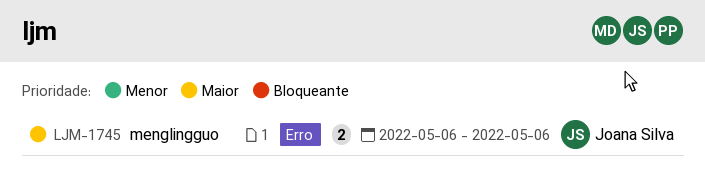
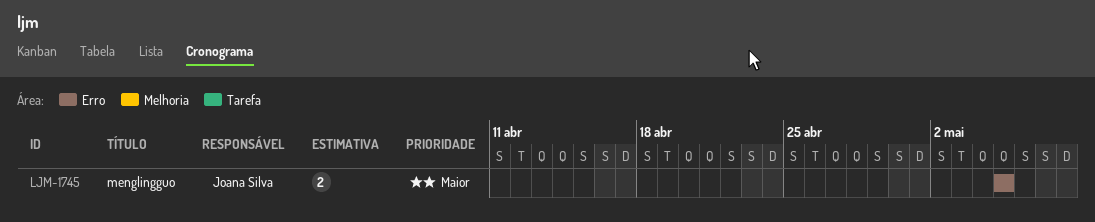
LJM-1745, start: May 6 -> May 5
LJM-1745, due: May 6 -> May 5

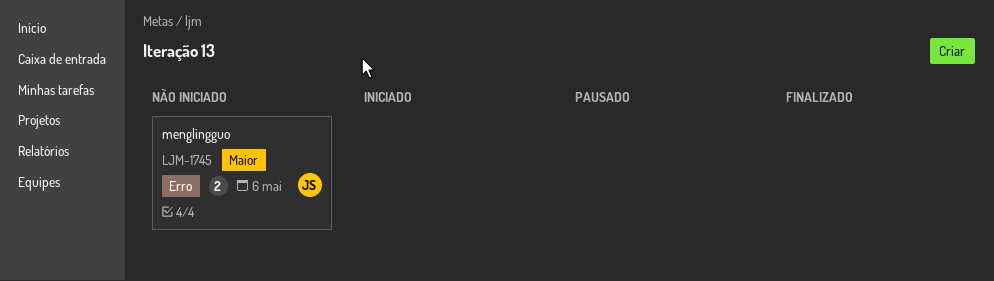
LJM-1745, due: May 5 -> May 6

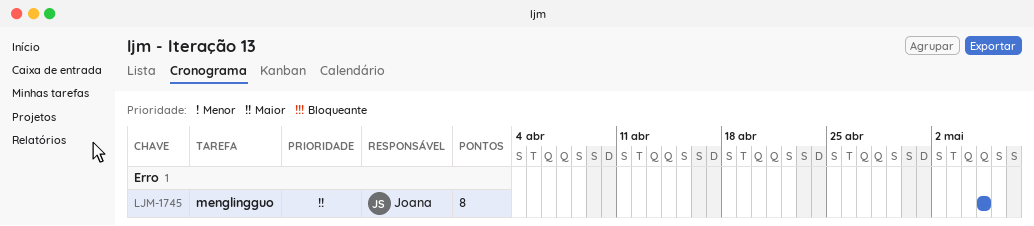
LJM-1745, estimate: 2 -> 8
LJM-1745, due: May 6 -> May 5

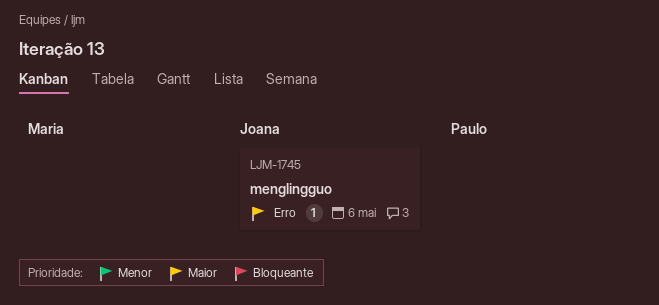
LJM-1745, estimate: 8 -> 1
LJM-1745, due: May 5 -> May 6

